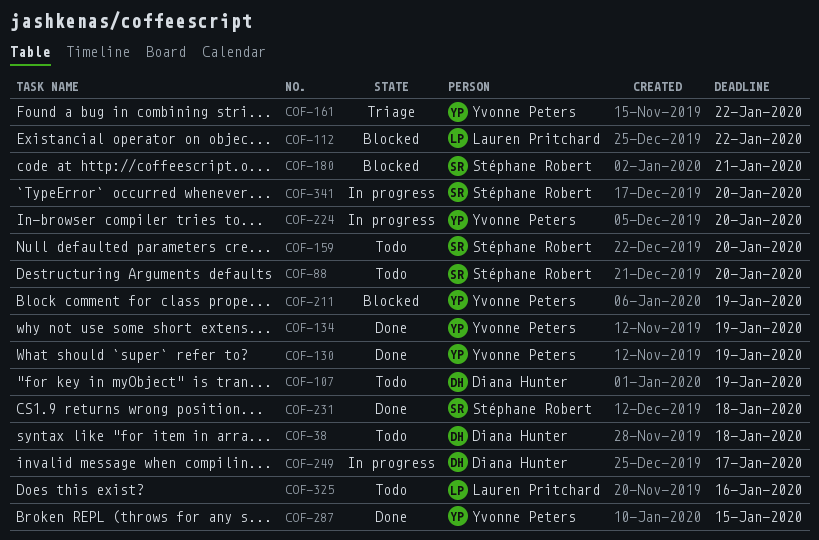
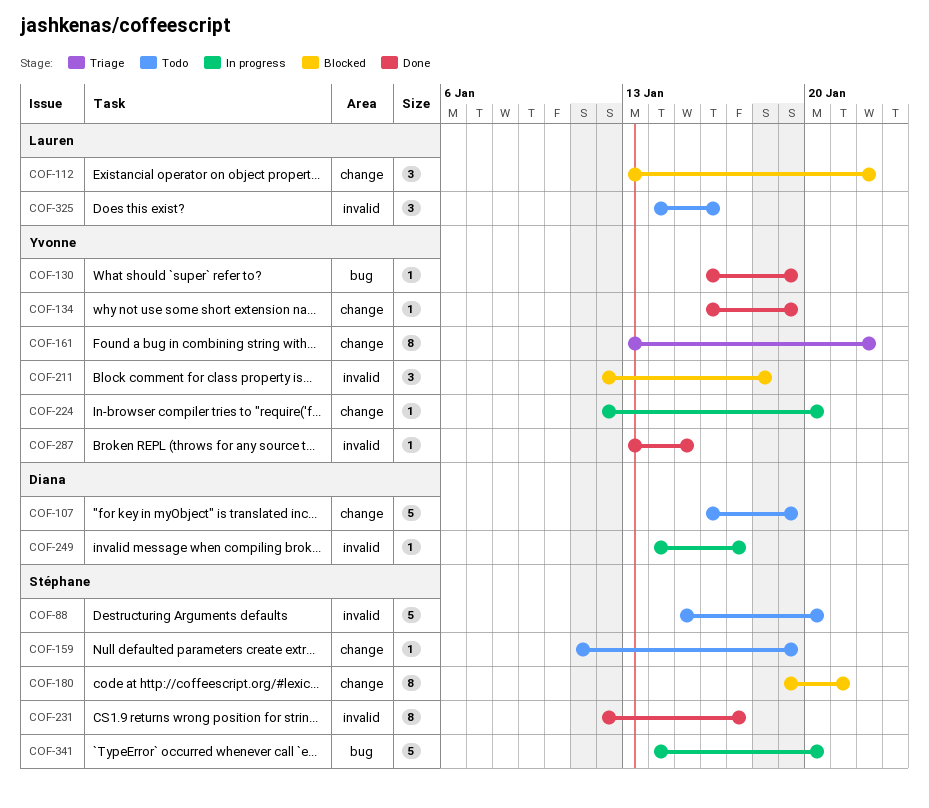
COF-38: present -> none
COF-159, due: Jan 20 -> Jan 19
COF-211, due: Jan 19 -> Jan 18
COF-231, due: Jan 18 -> Jan 17

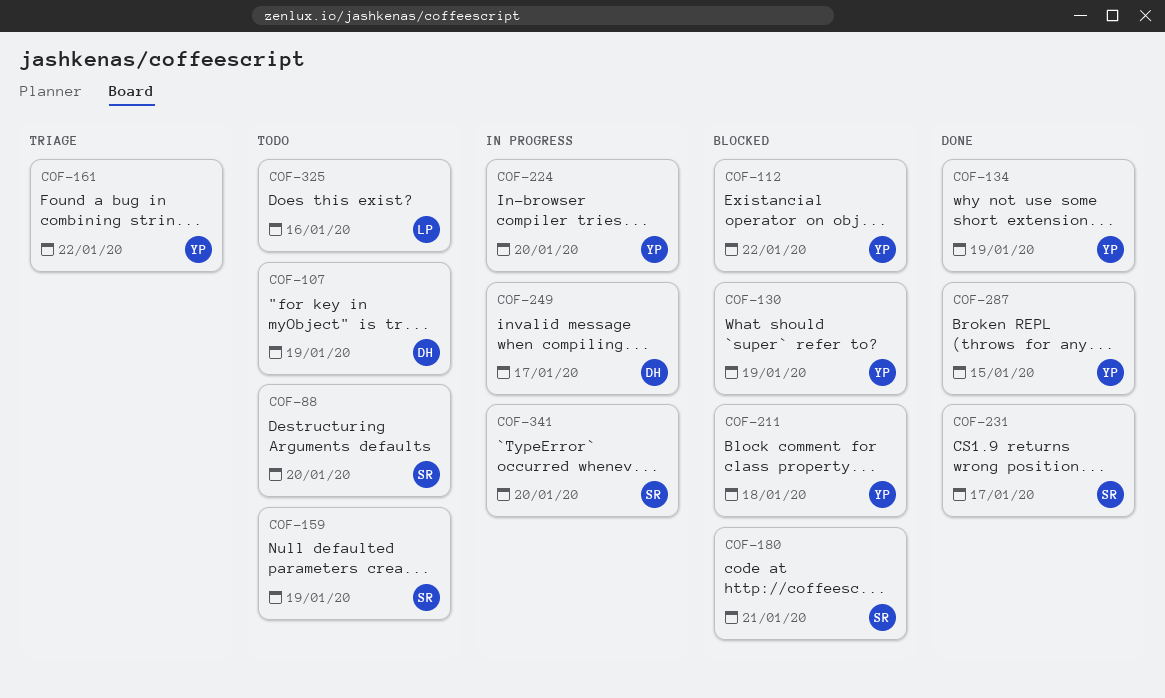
COF-112, owner: Lauren -> Yvonne
COF-130, status: Done -> Blocked

